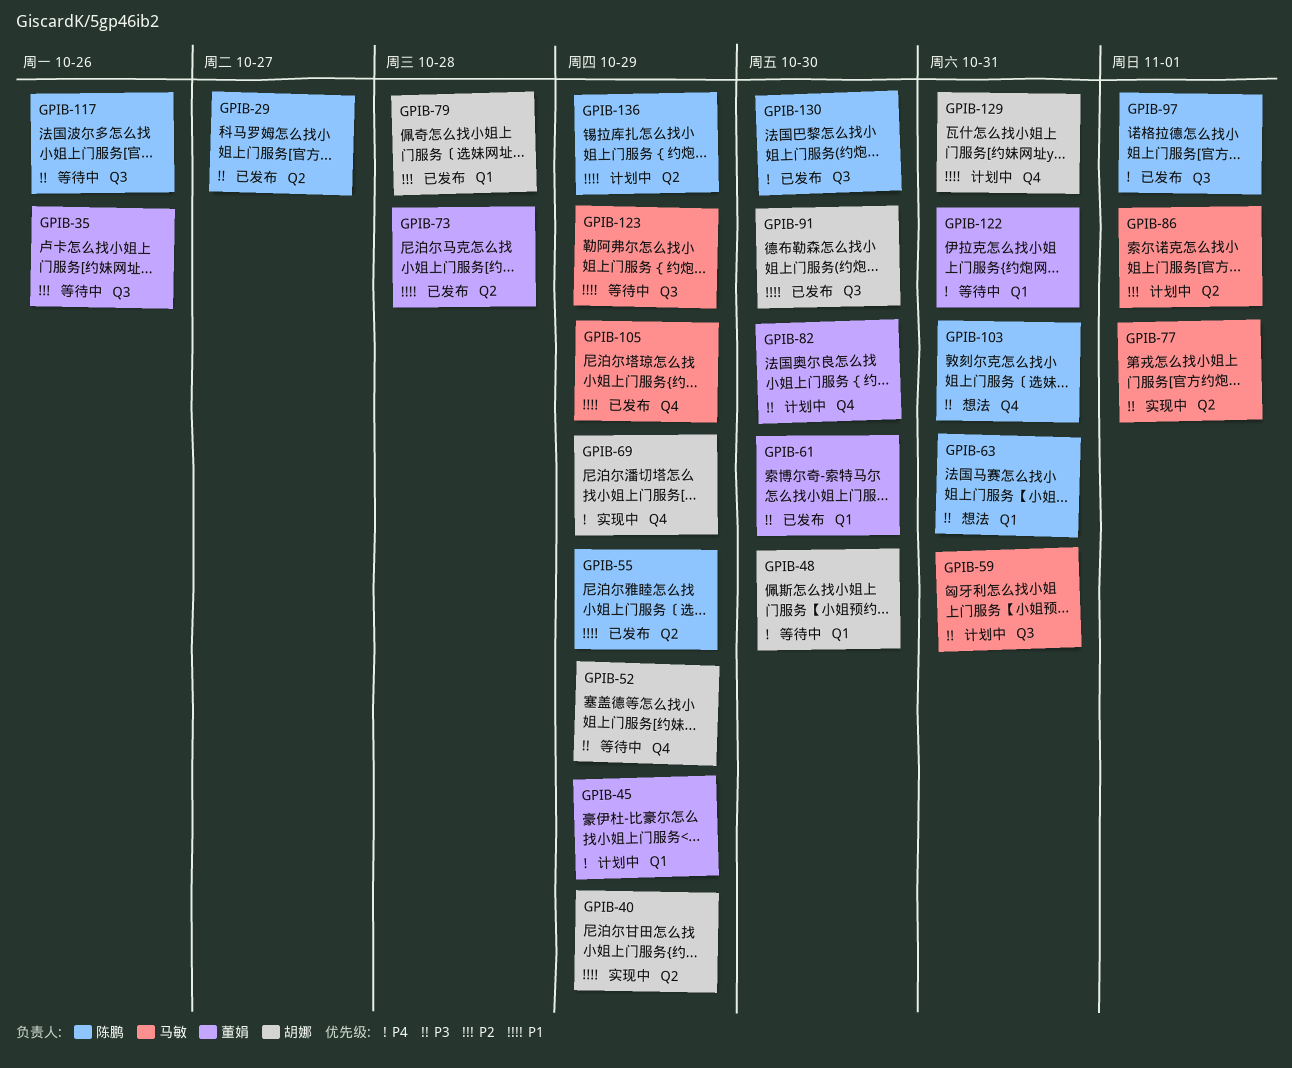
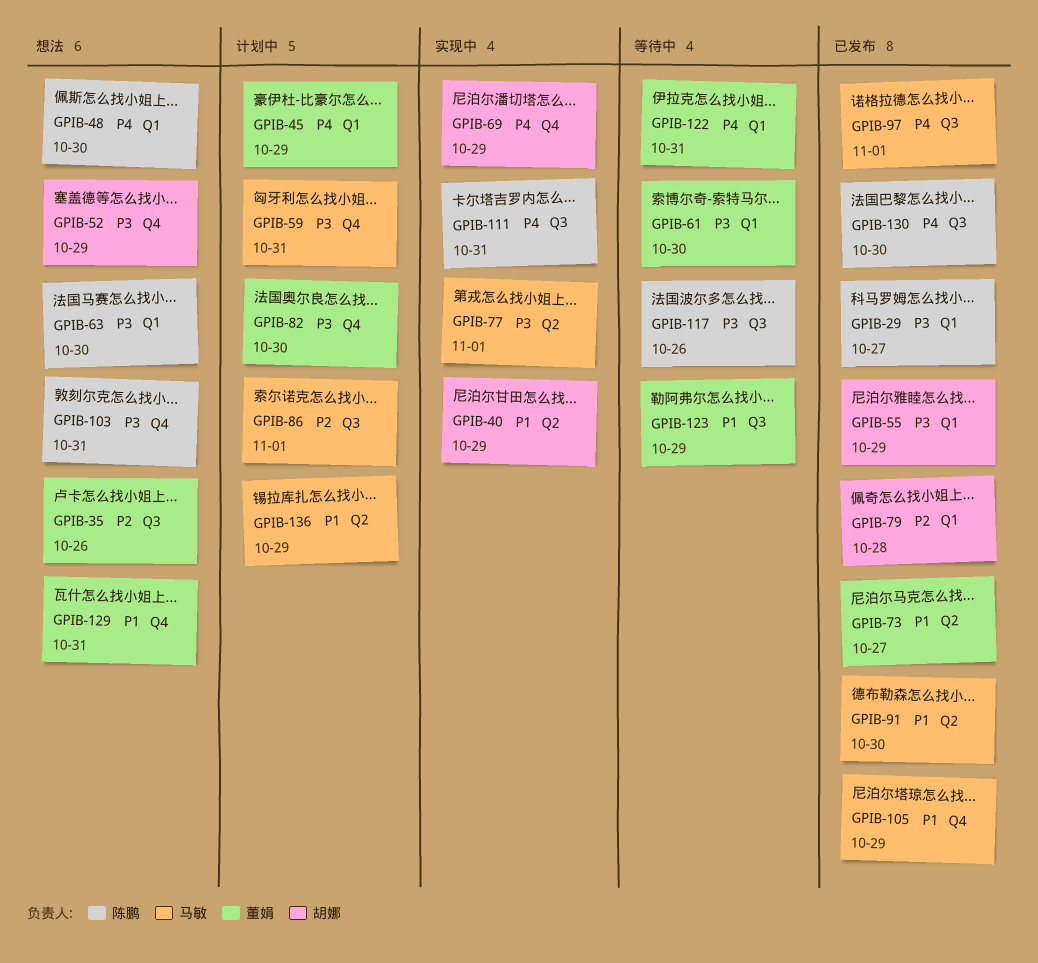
GPIB-29, label: Q2 -> Q1
GPIB-35, status: 等待中 -> 想法
GPIB-48, status: 等待中 -> 想法
GPIB-48, owner: 胡娜 -> 陈鹏
GPIB-52, status: 等待中 -> 想法
GPIB-55, owner: 陈鹏 -> 胡娜
GPIB-55, priority: P1 -> P3
GPIB-55, label: Q2 -> Q1
GPIB-59, label: Q3 -> Q4
GPIB-61, status: 已发布 -> 等待中
GPIB-63, due: Oct 31 -> Oct 30
GPIB-73, due: Oct 28 -> Oct 27
GPIB-86, label: Q2 -> Q3
GPIB-91, owner: 胡娜 -> 马敏
GPIB-91, label: Q3 -> Q2
GPIB-97, owner: 陈鹏 -> 马敏
GPIB-111: none -> present
GPIB-123, owner: 马敏 -> 董娟
GPIB-129, status: 计划中 -> 想法
GPIB-129, owner: 胡娜 -> 董娟
GPIB-136, owner: 陈鹏 -> 马敏

